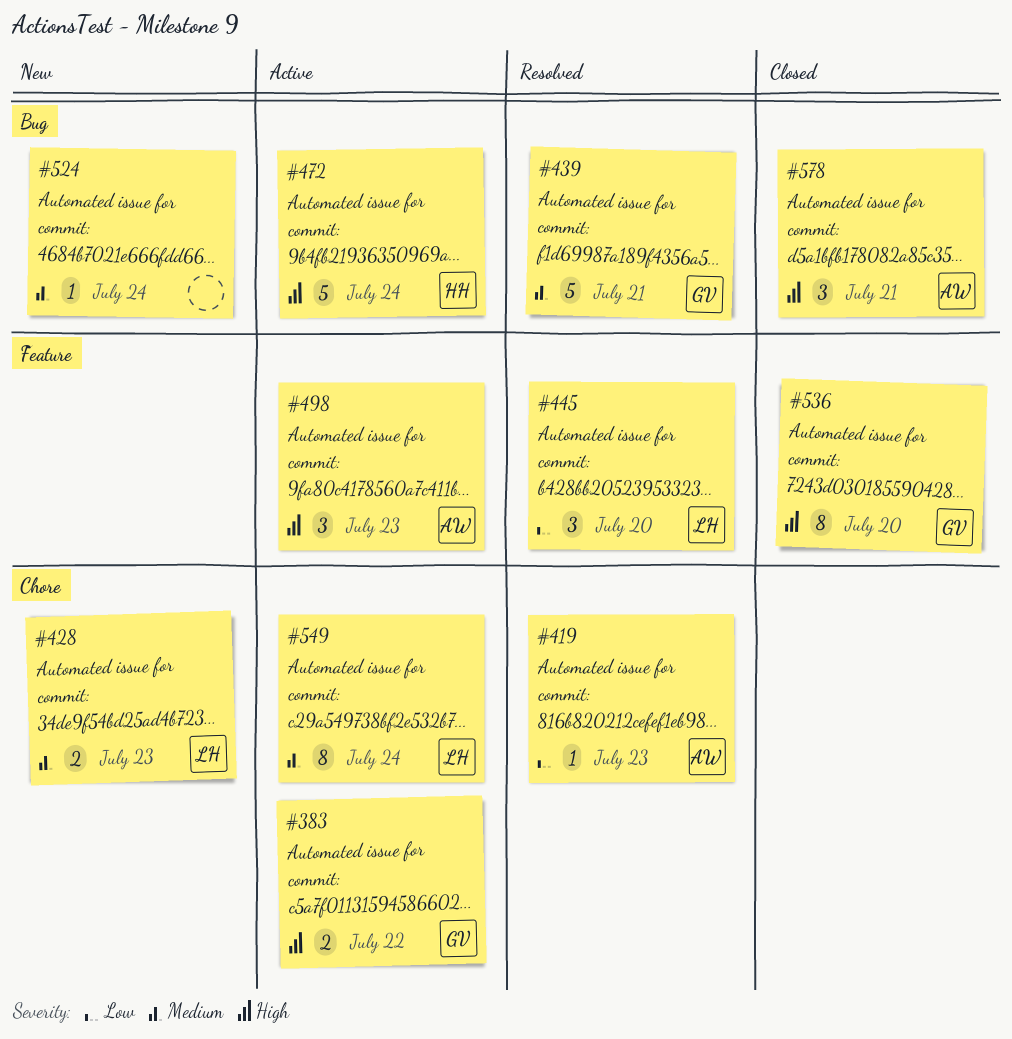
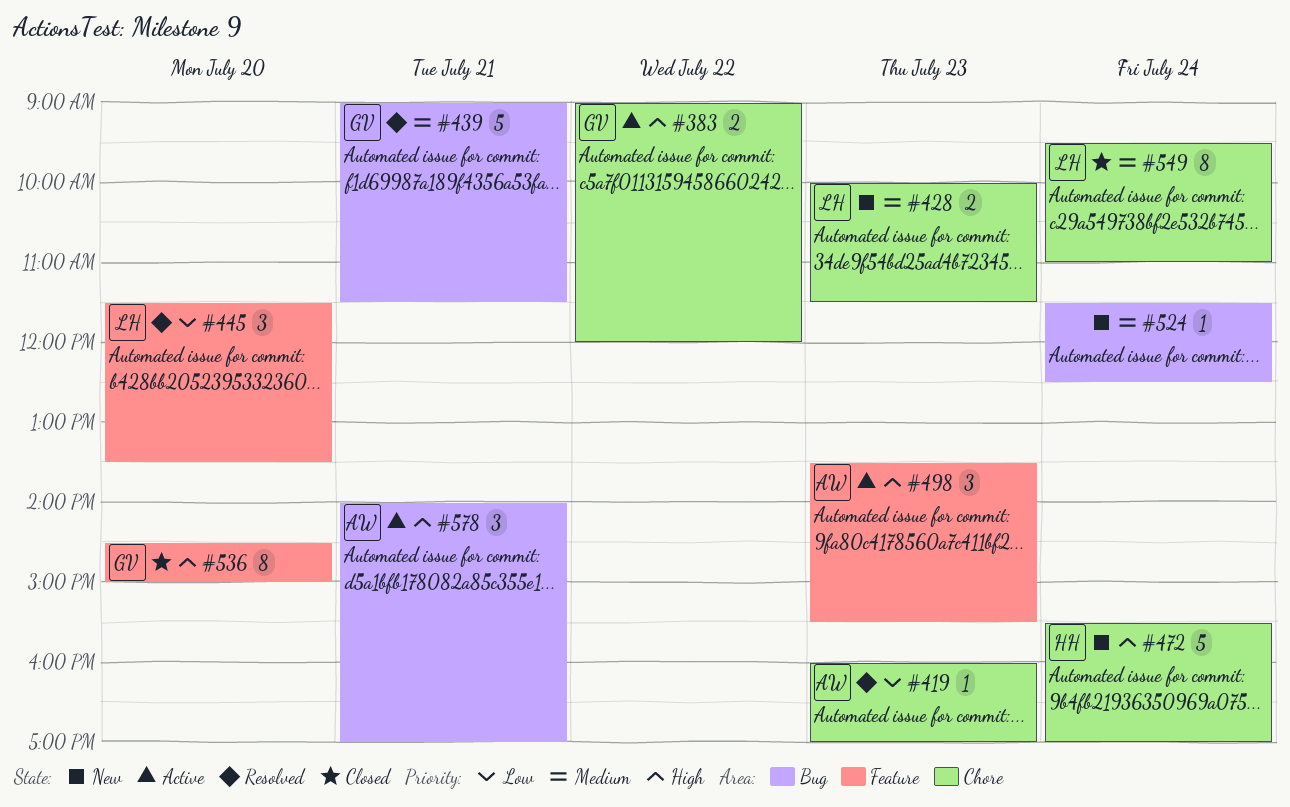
#472, status: Active -> New
#472, label: Bug -> Chore
#549, status: Active -> Closed
#578, status: Closed -> Active

